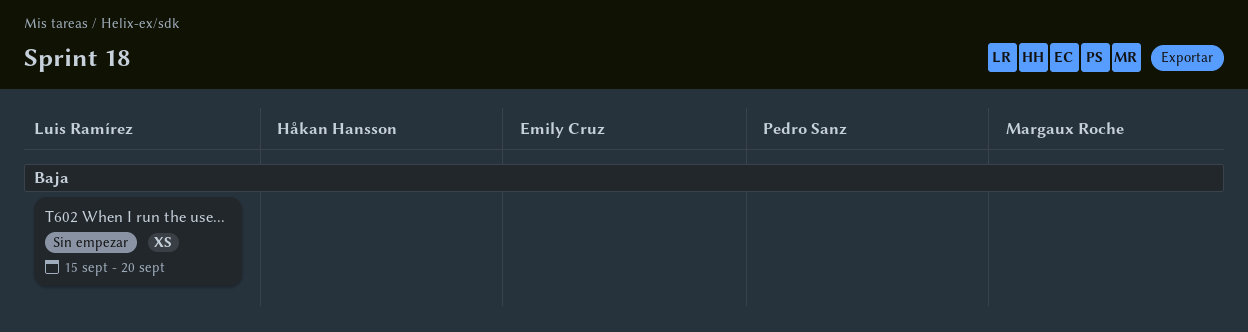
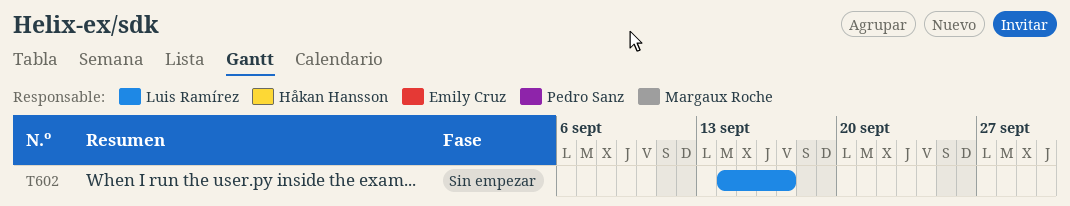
T602, start: Sep 15 -> Sep 14
T602, due: Sep 20 -> Sep 17

